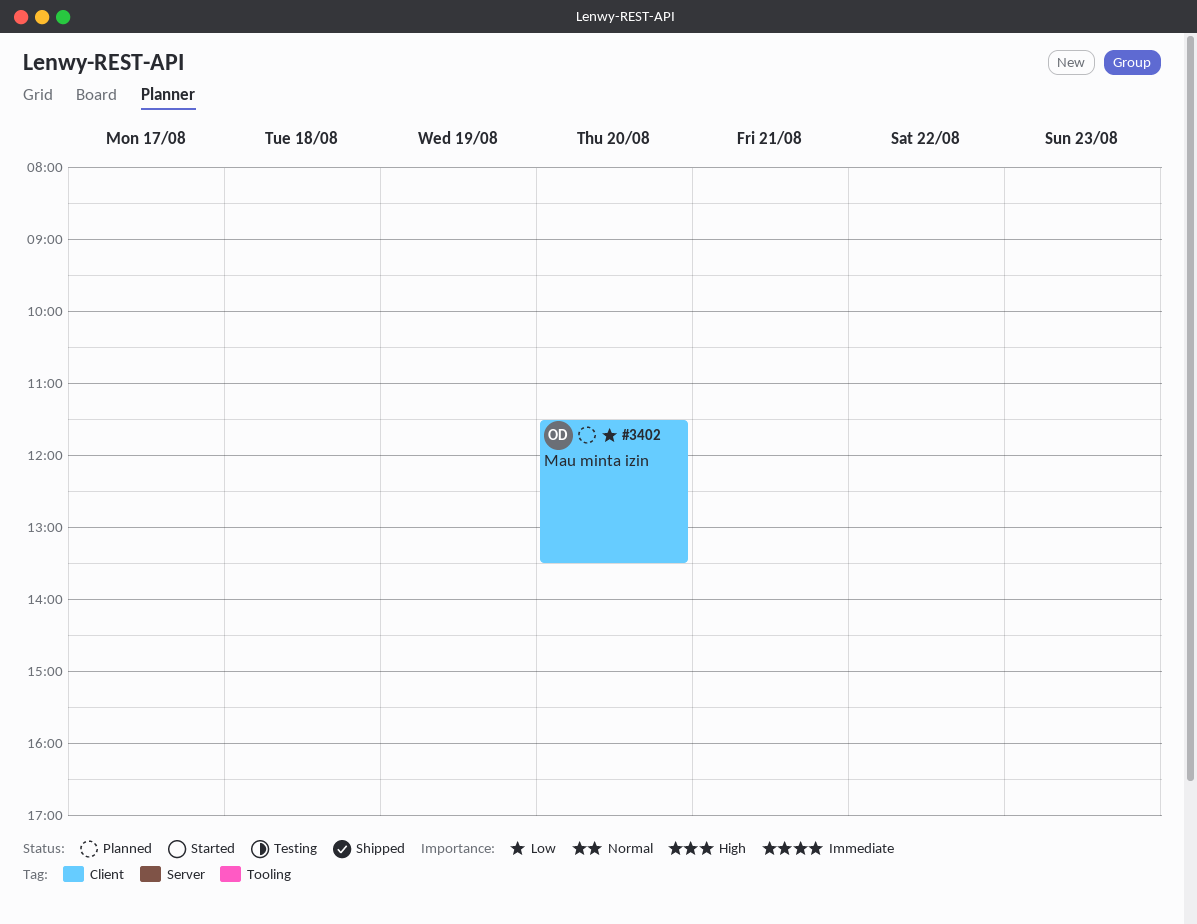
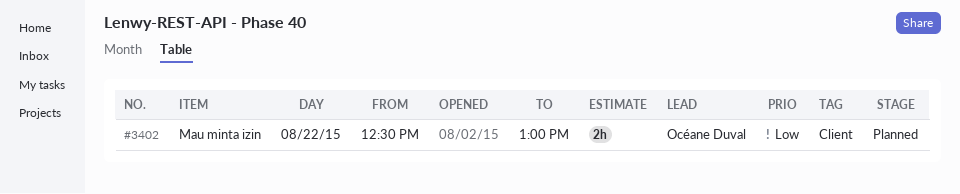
#3402, day: Aug 20 -> Aug 22
#3402, begins: 11:30 -> 12:30
#3402, ends: 13:30 -> 13:00

